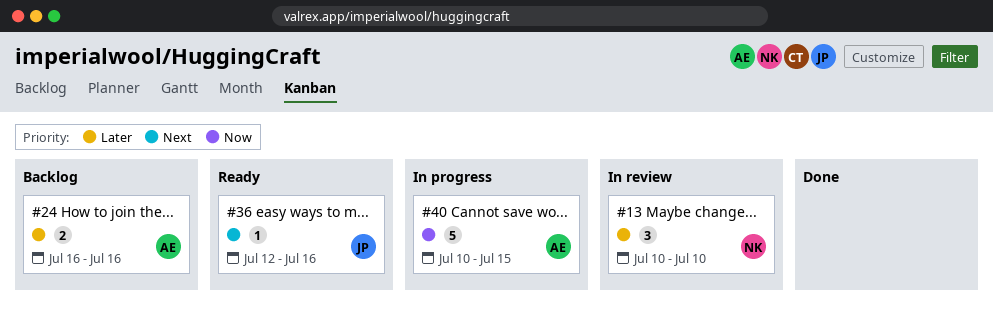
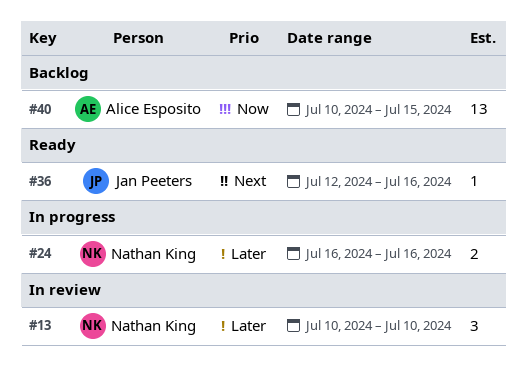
#24, status: Backlog -> In progress
#24, owner: Alice Esposito -> Nathan King
#40, status: In progress -> Backlog
#40, estimate: 5 -> 13

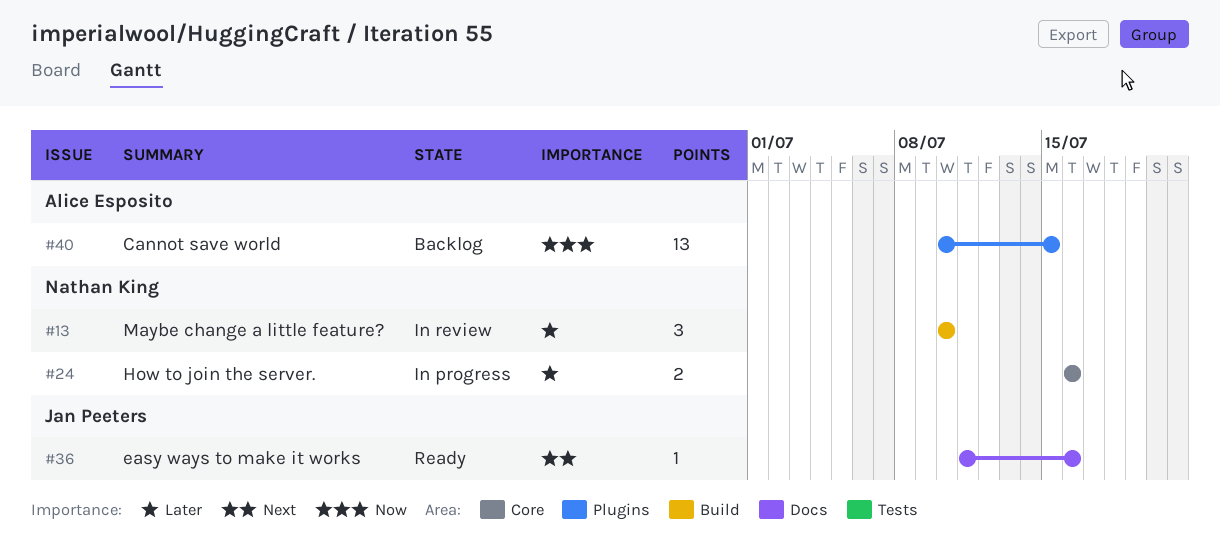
#36, start: Jul 12 -> Jul 11

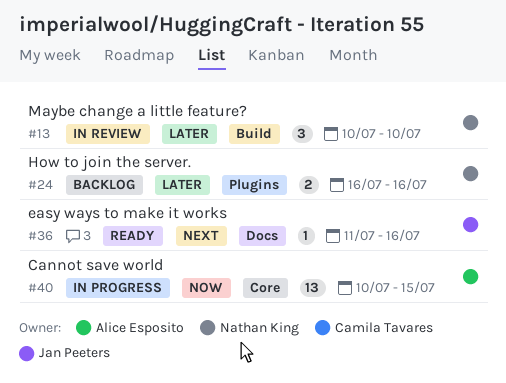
#24, status: In progress -> Backlog
#24, label: Core -> Plugins
#40, status: Backlog -> In progress
#40, label: Plugins -> Core

